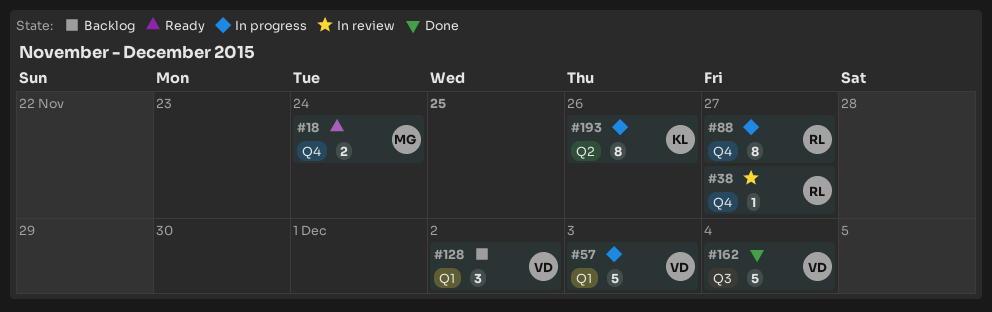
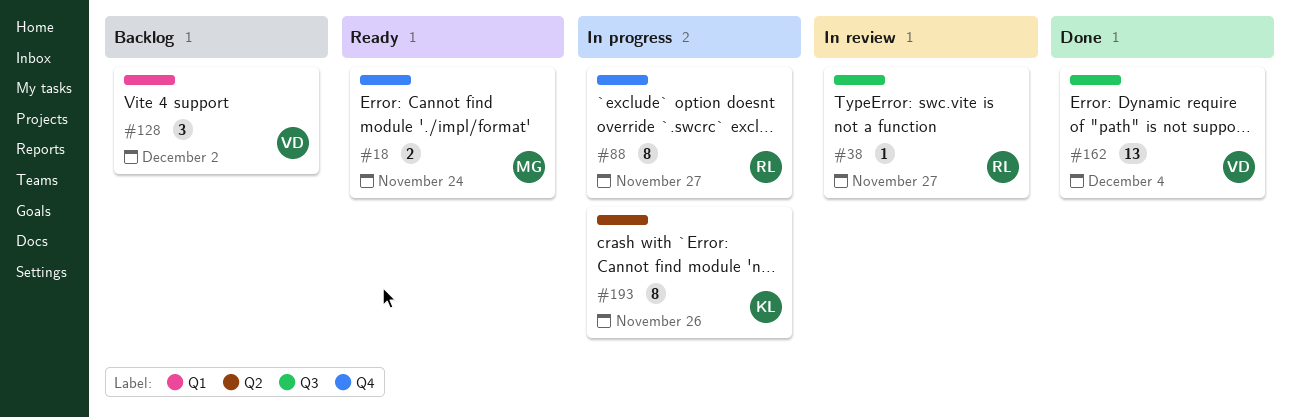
#38, label: Q4 -> Q3
#57: present -> none
#162, estimate: 5 -> 13

